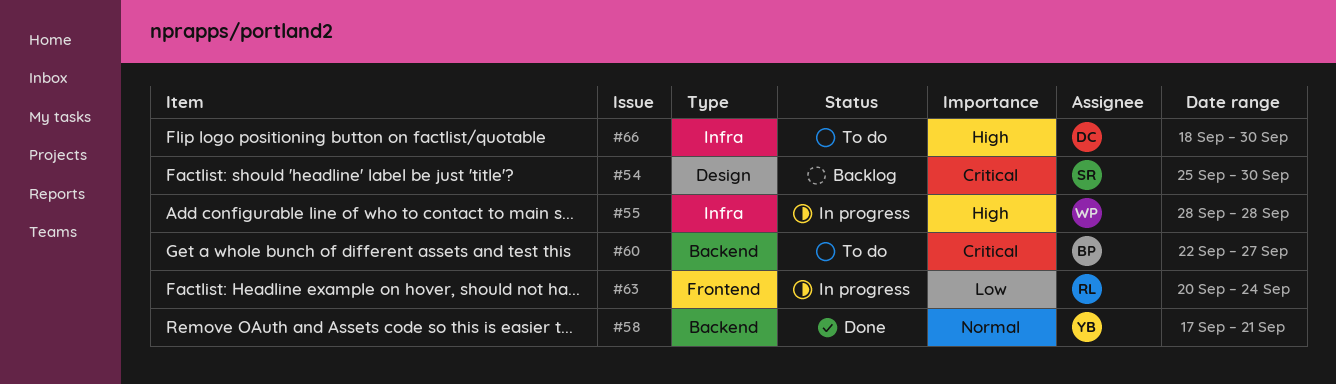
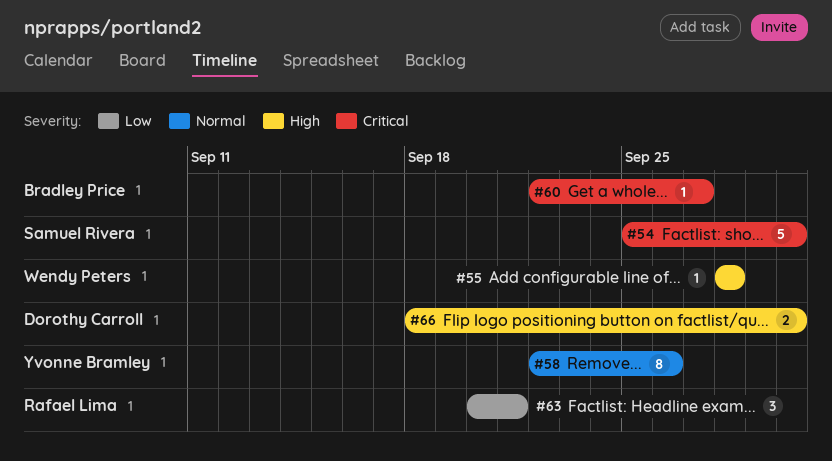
#58, start: Sep 17 -> Sep 22
#58, due: Sep 21 -> Sep 26
#63, due: Sep 24 -> Sep 21

